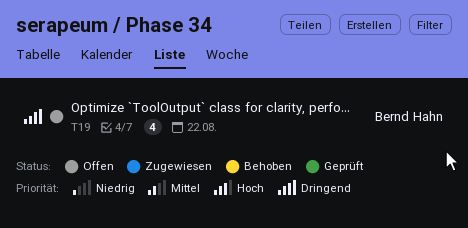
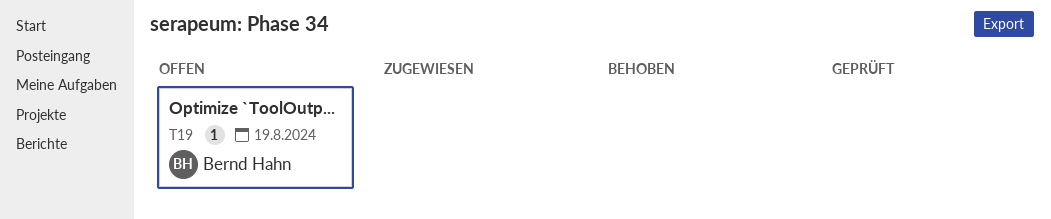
T19, estimate: 4 -> 1
T19, due: Aug 22 -> Aug 19

